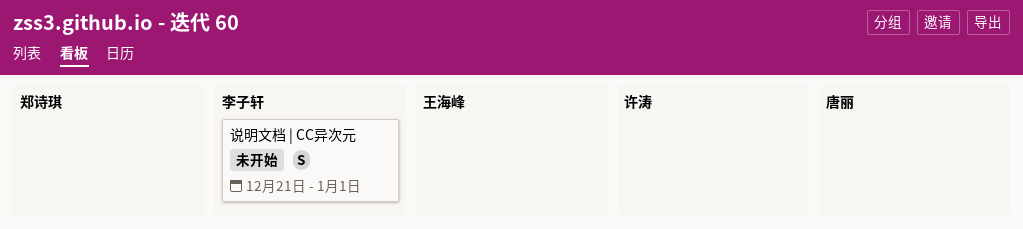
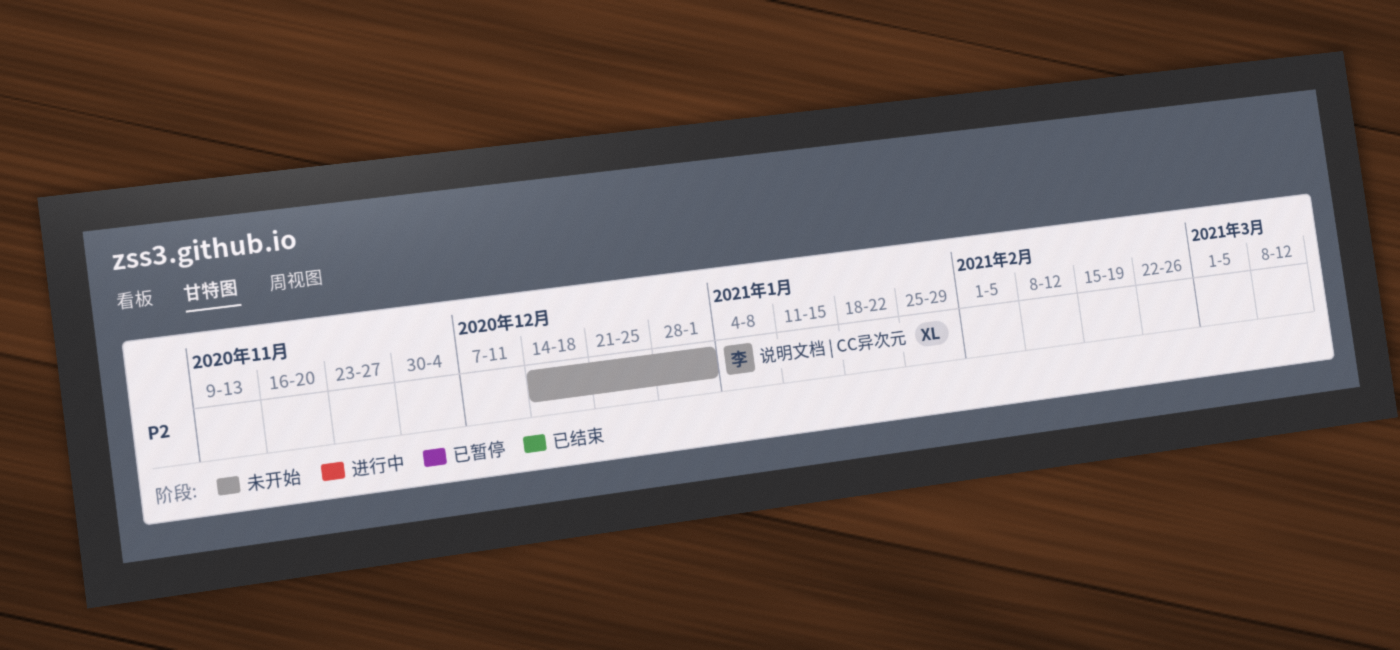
说明文档 | CC异次元, estimate: S -> XL
说明文档 | CC异次元, start: Dec 21 -> Dec 14

